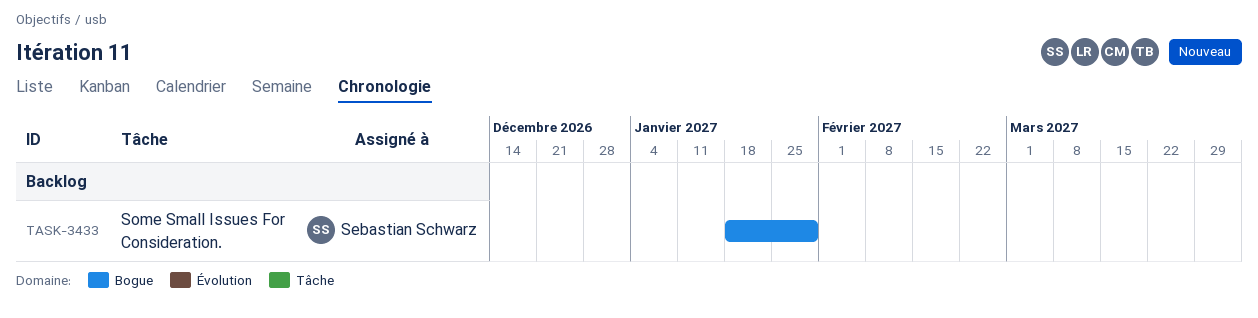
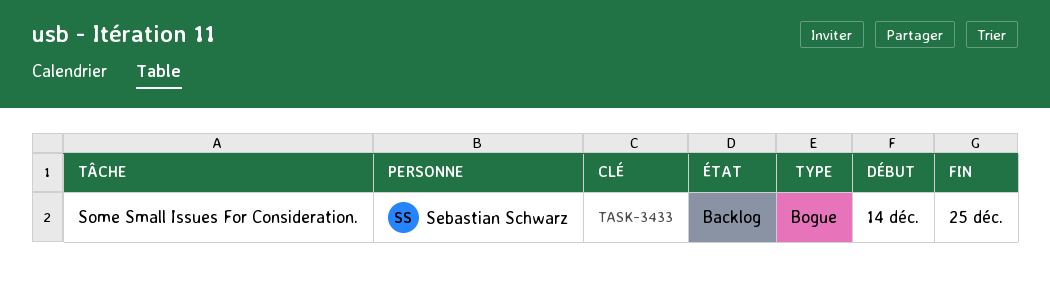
TASK-3433, start: Jan 18 -> Dec 14
TASK-3433, due: Jan 29 -> Dec 25

